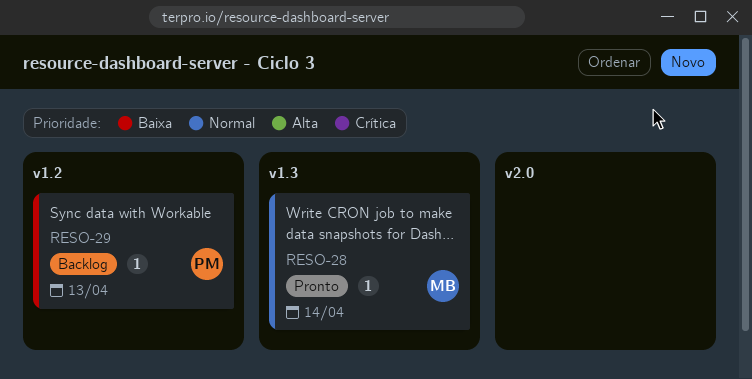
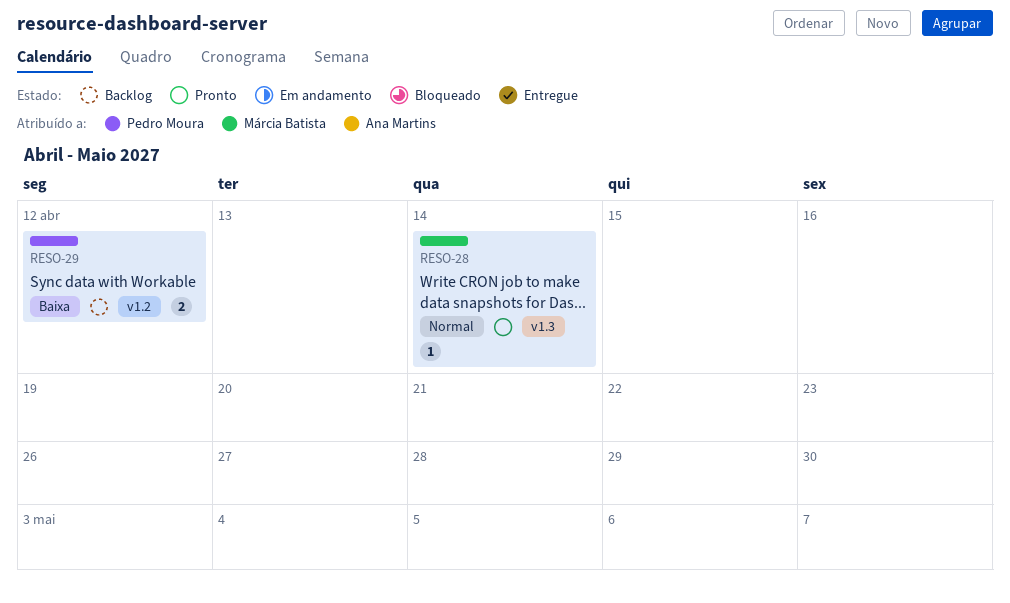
RESO-29, estimate: 1 -> 2
RESO-29, due: Apr 13 -> Apr 12

